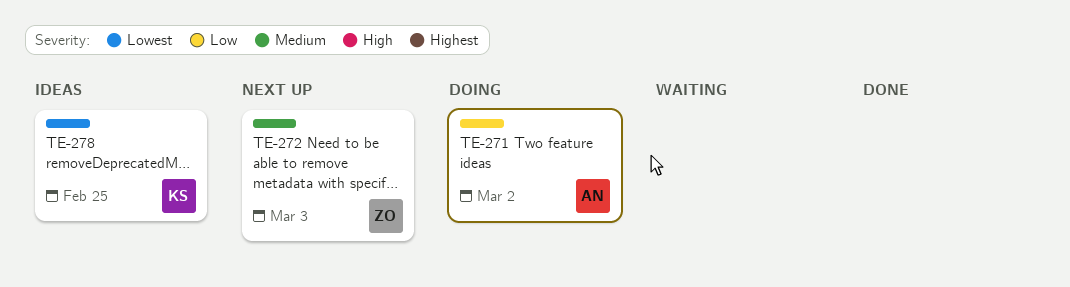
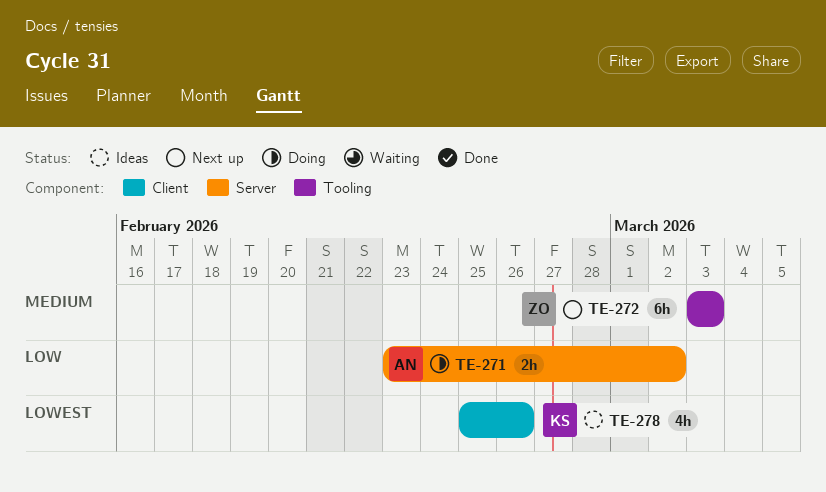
TE-278, due: Feb 25 -> Feb 26

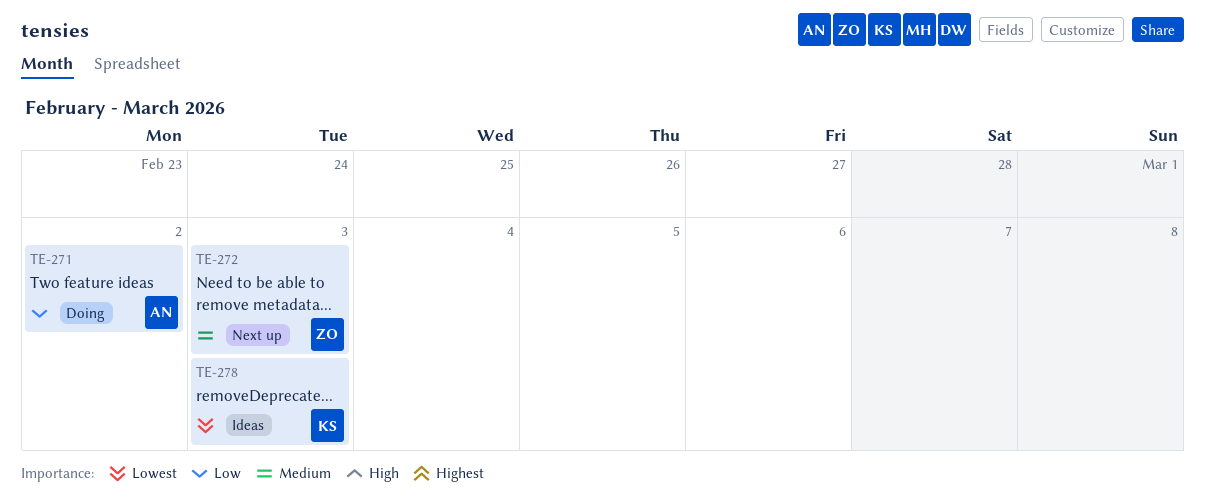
TE-278, due: Feb 26 -> Mar 3

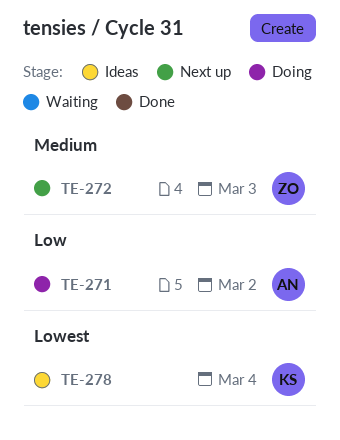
TE-278, due: Mar 3 -> Mar 4

